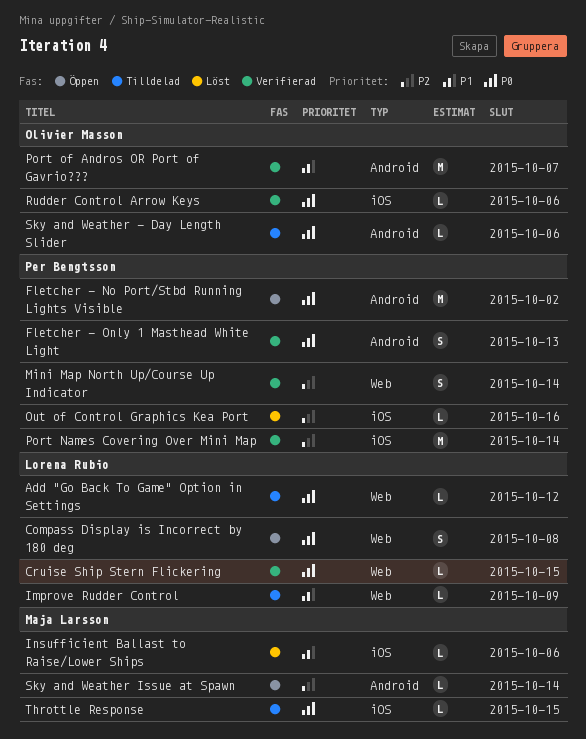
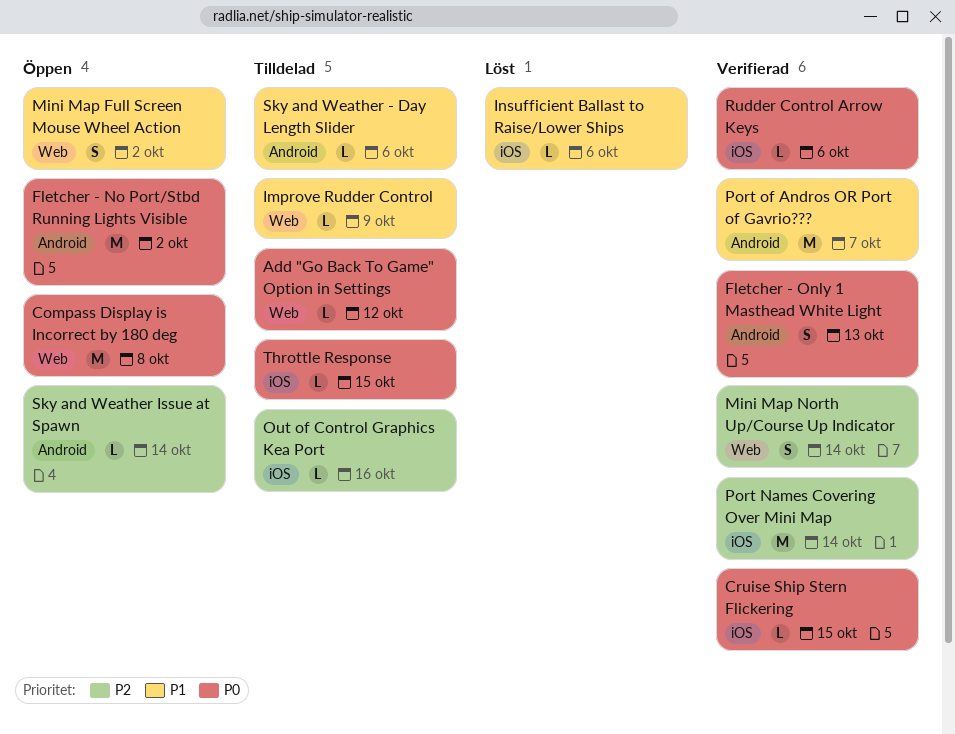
Compass Display is Incorrect by 180 deg, estimate: S -> M
Cruise Ship Stern Flickering, label: Web -> iOS
Mini Map Full Screen Mouse Wheel Action: none -> present
Out of Control Graphics Kea Port, status: Löst -> Tilldelad
Sky and Weather - Day Length Slider, priority: P0 -> P1

